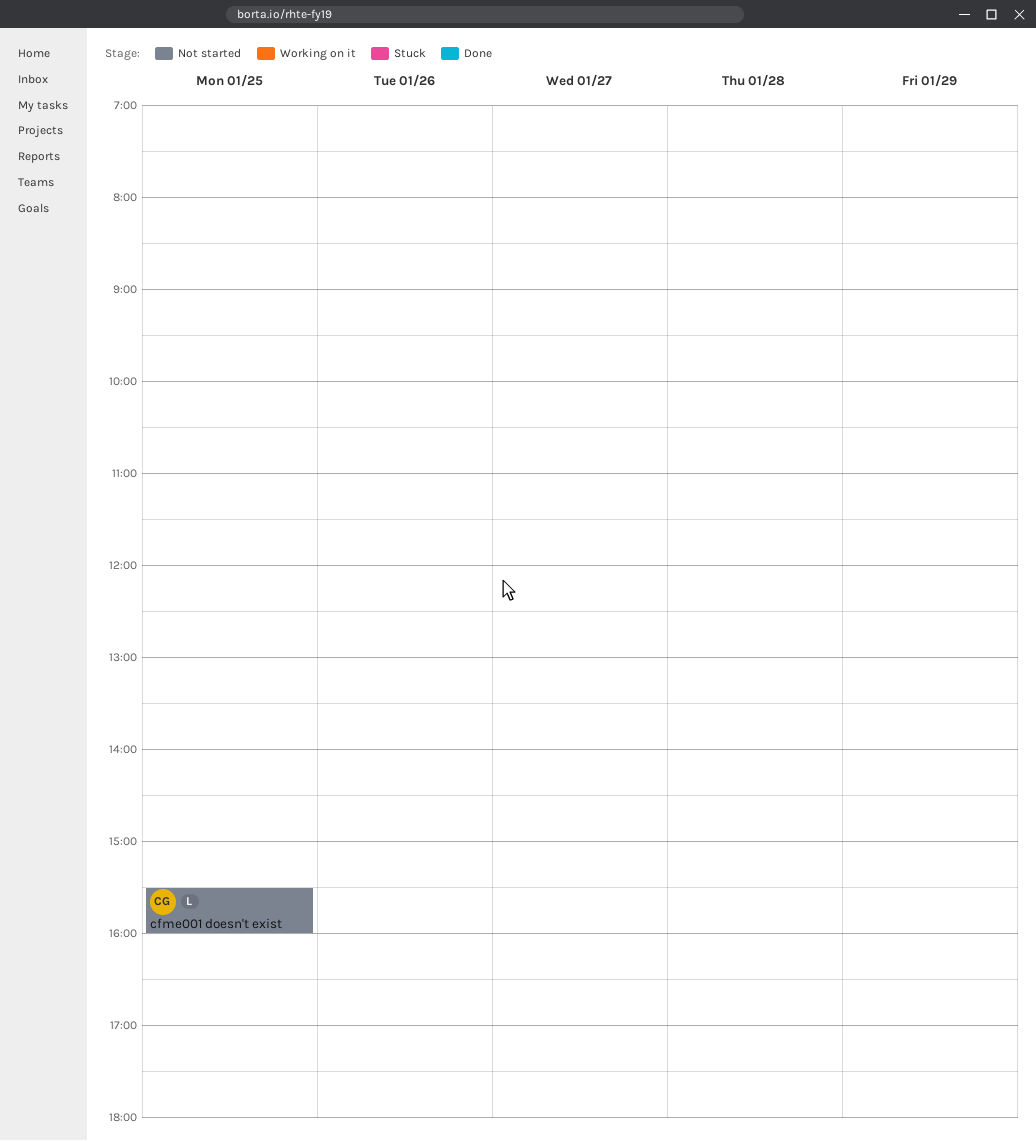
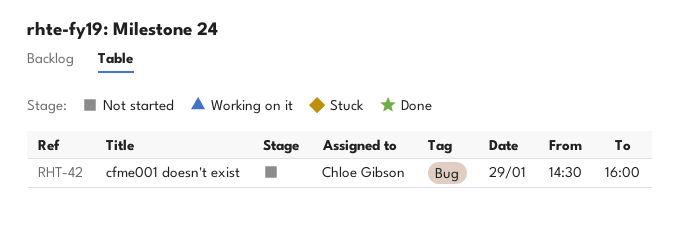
cfme001 doesn't exist, day: Jan 25 -> Jan 29
cfme001 doesn't exist, begins: 15:30 -> 14:30

